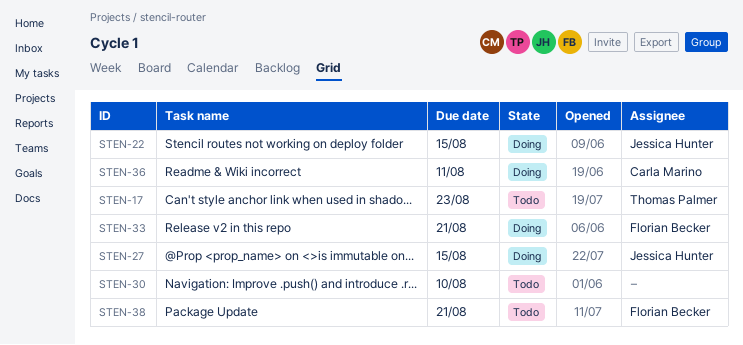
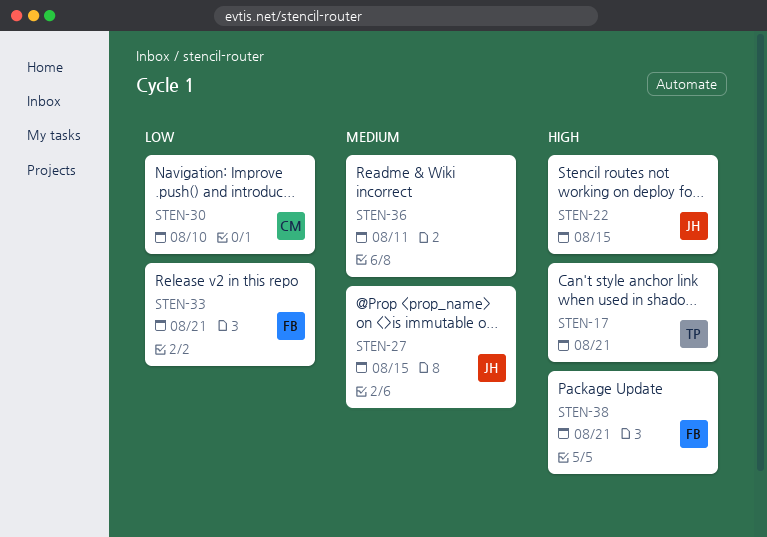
STEN-17, due: Aug 23 -> Aug 21
STEN-30, owner: none -> Carla Marino
STEN-36, owner: Carla Marino -> none

